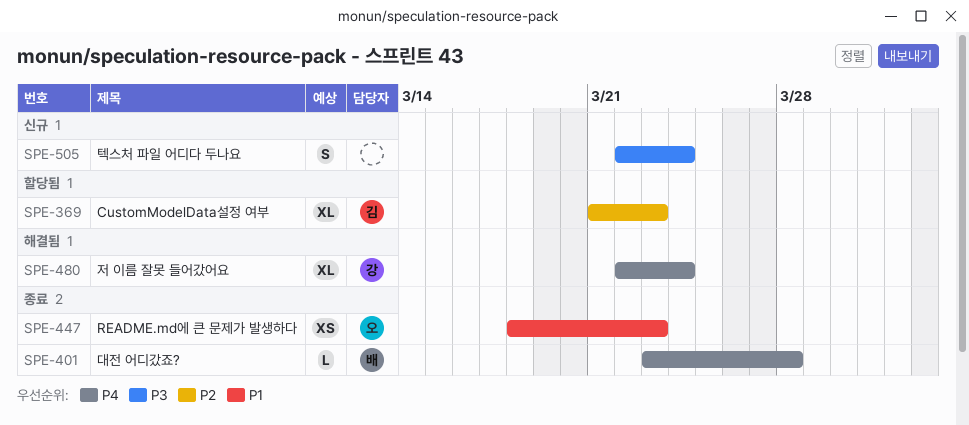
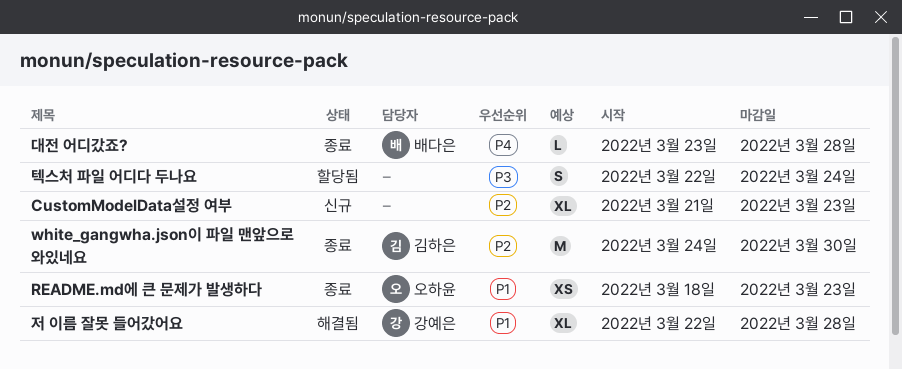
CustomModelData설정 여부, status: 할당됨 -> 신규
CustomModelData설정 여부, owner: 김하은 -> none
white_gangwha.json이 파일 맨앞으로 와있네요: none -> present
저 이름 잘못 들어갔어요, priority: P4 -> P1
저 이름 잘못 들어갔어요, due: Mar 24 -> Mar 28
텍스처 파일 어디다 두나요, status: 신규 -> 할당됨

